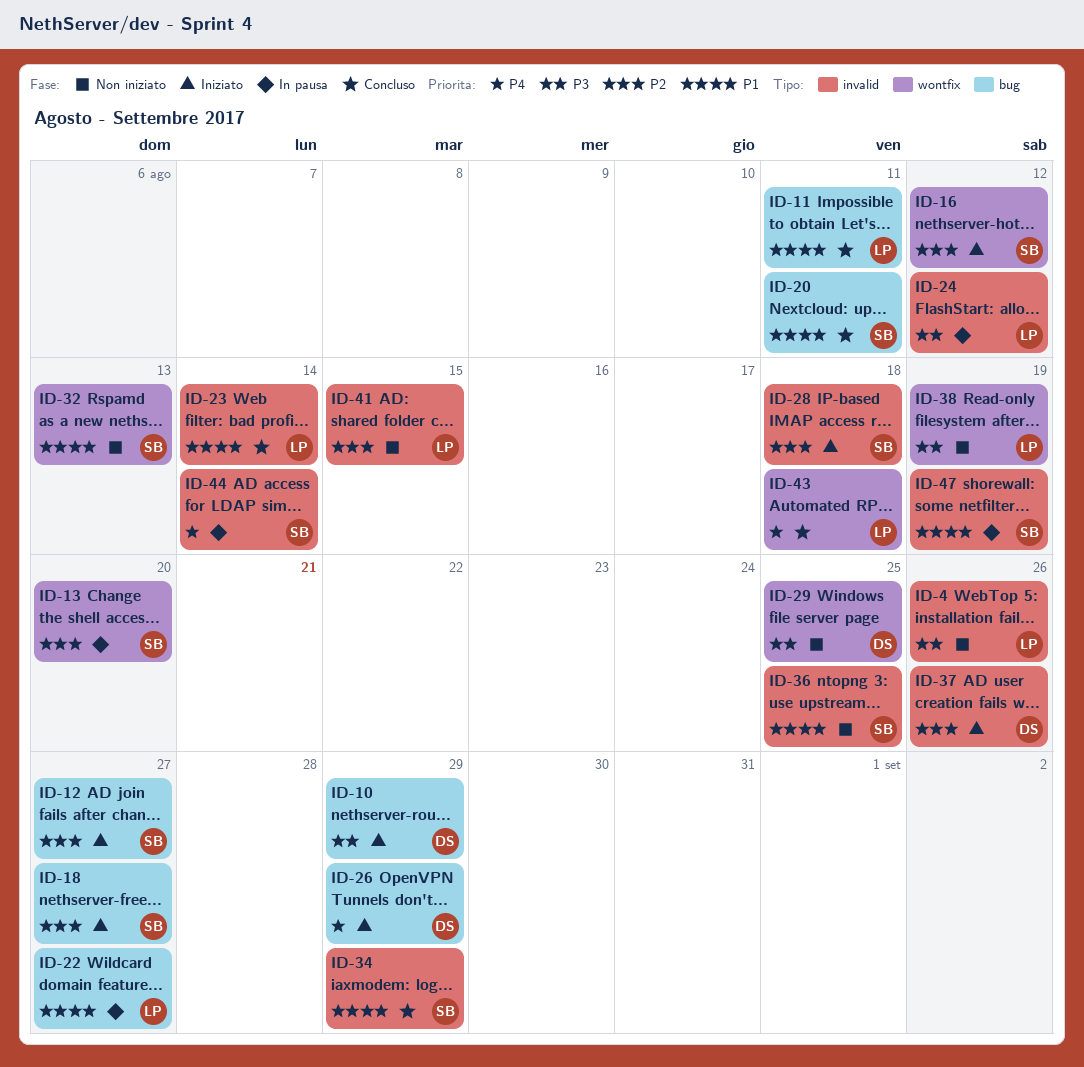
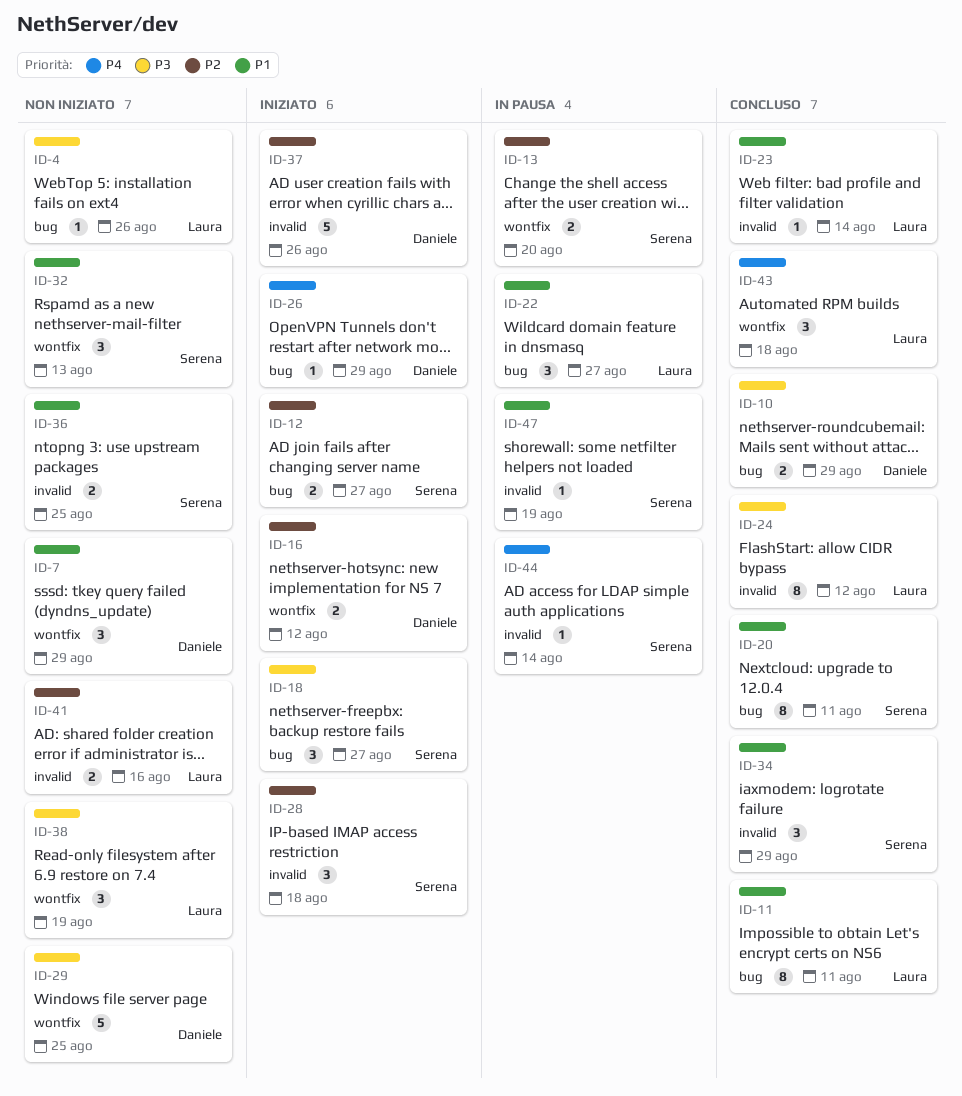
ID-4, label: invalid -> bug
ID-7: none -> present
ID-10, status: Iniziato -> Concluso
ID-16, owner: Serena -> Daniele
ID-18, priority: P2 -> P3
ID-24, status: In pausa -> Concluso
ID-41, due: Aug 15 -> Aug 16

